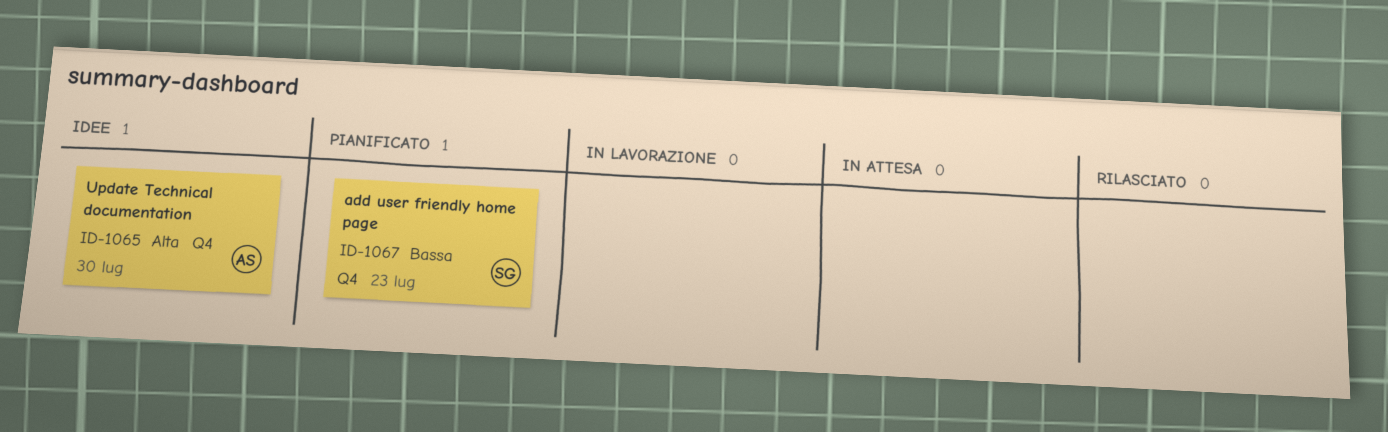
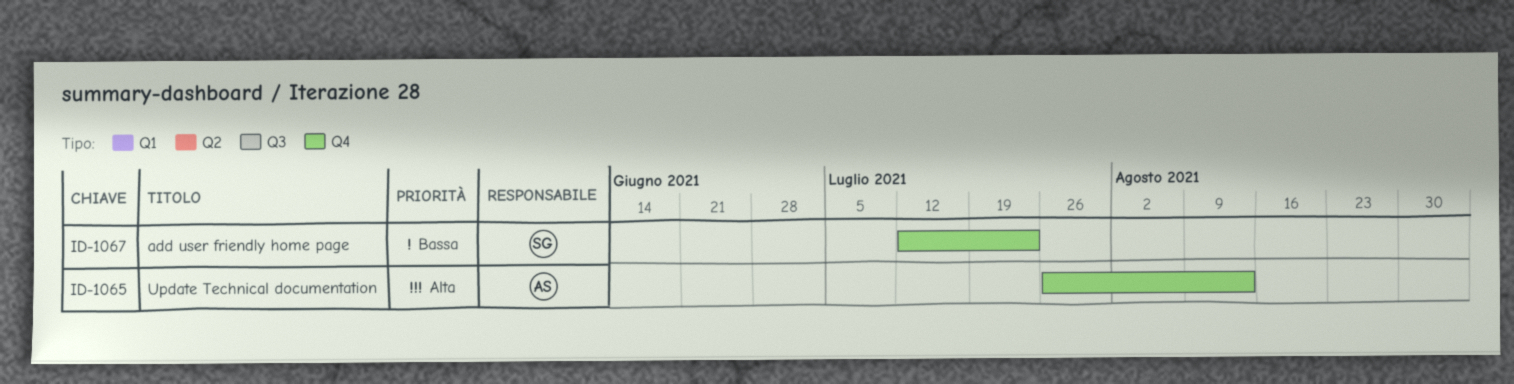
ID-1065, due: Jul 30 -> Aug 13

